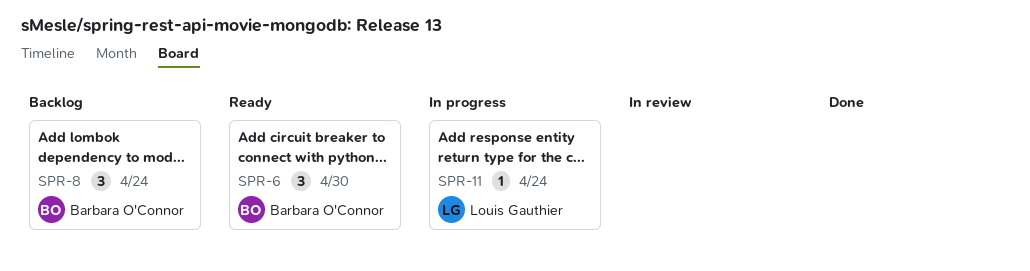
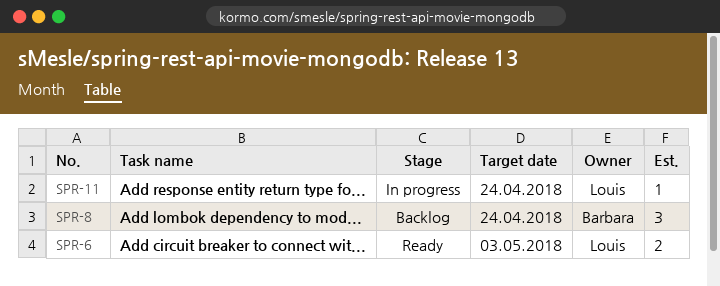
SPR-6, owner: Barbara O'Connor -> Louis Gauthier
SPR-6, estimate: 3 -> 2
SPR-6, due: Apr 30 -> May 3

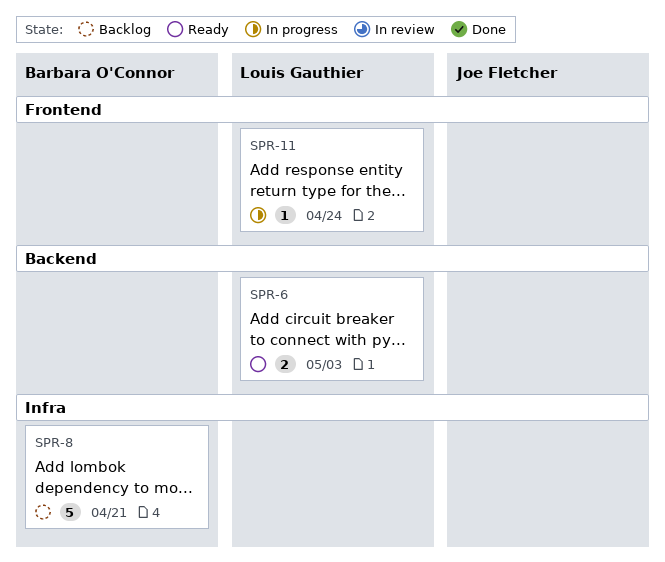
SPR-8, estimate: 3 -> 5
SPR-8, due: Apr 24 -> Apr 21

